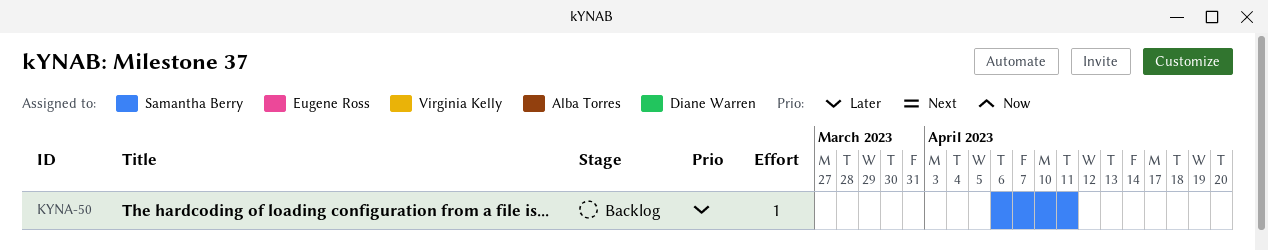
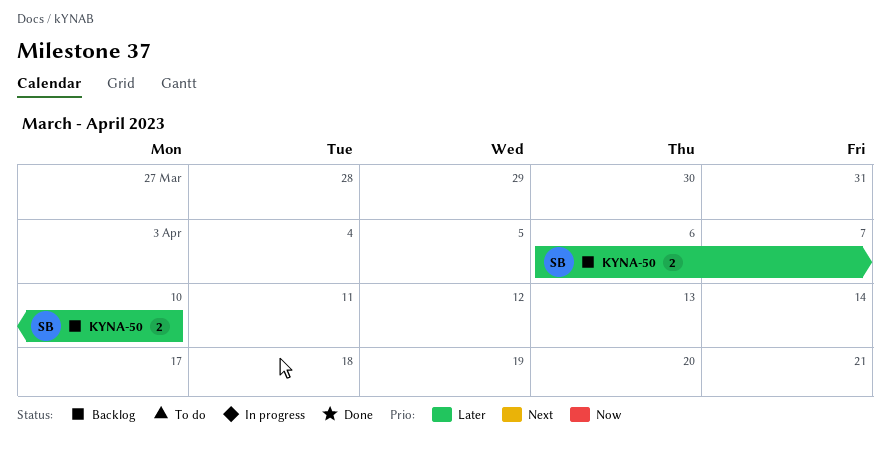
KYNA-50, estimate: 1 -> 2
KYNA-50, due: Apr 11 -> Apr 10

